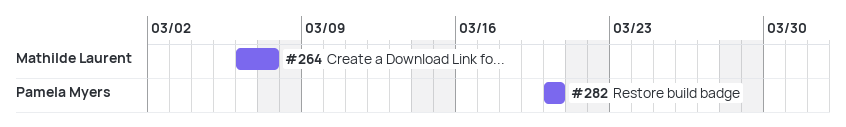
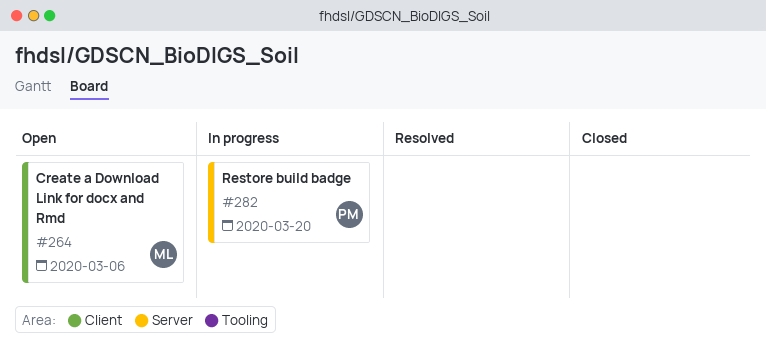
#264, due: Mar 7 -> Mar 6

